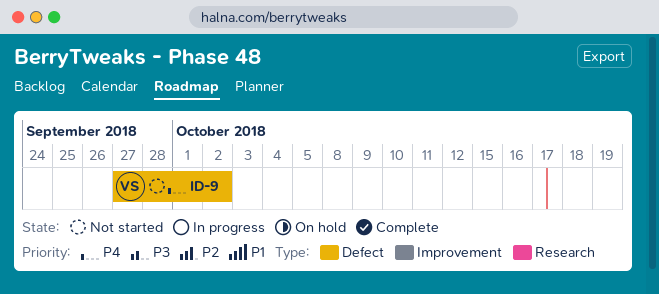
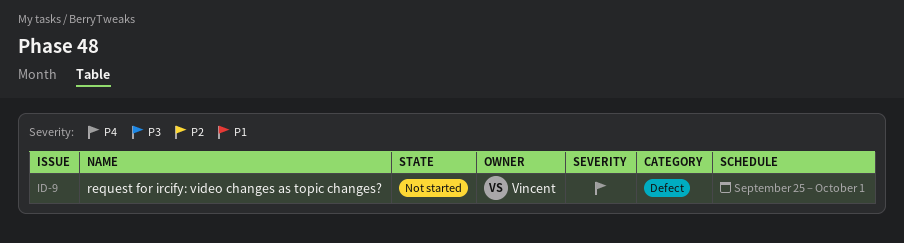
ID-9, start: Sep 27 -> Sep 25
ID-9, due: Oct 2 -> Oct 1

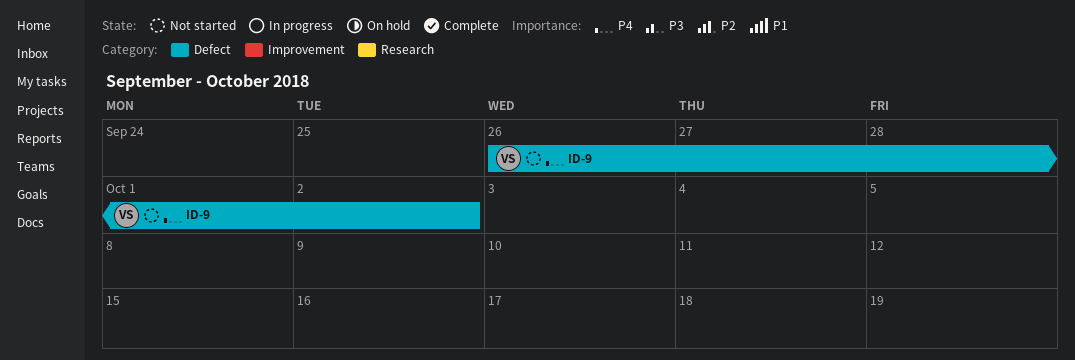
ID-9, start: Sep 25 -> Sep 26
ID-9, due: Oct 1 -> Oct 2

